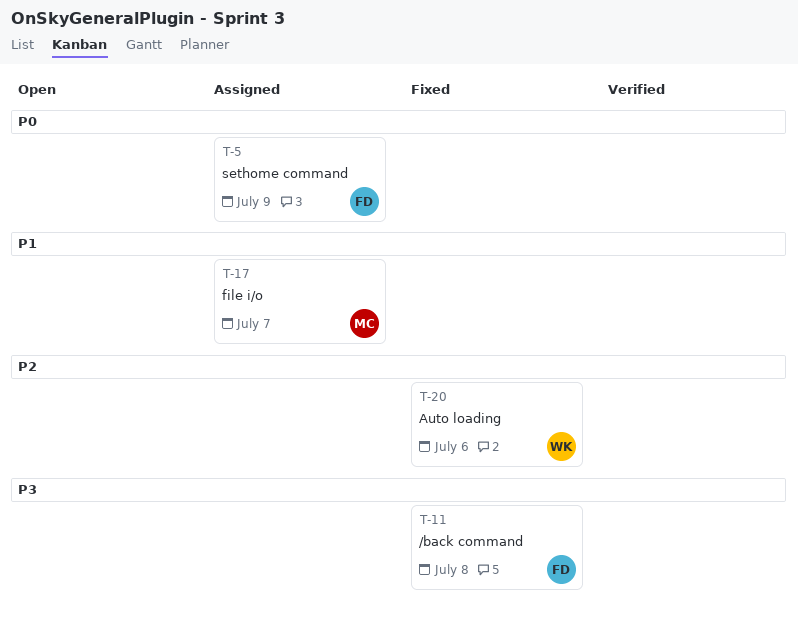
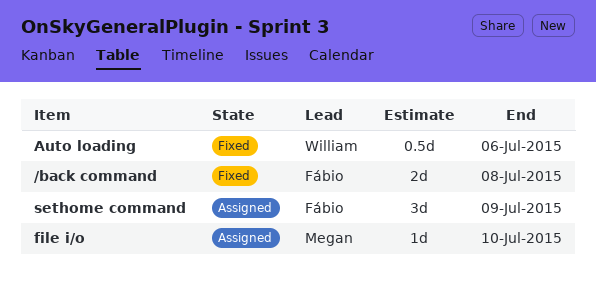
file i/o, due: Jul 7 -> Jul 10

